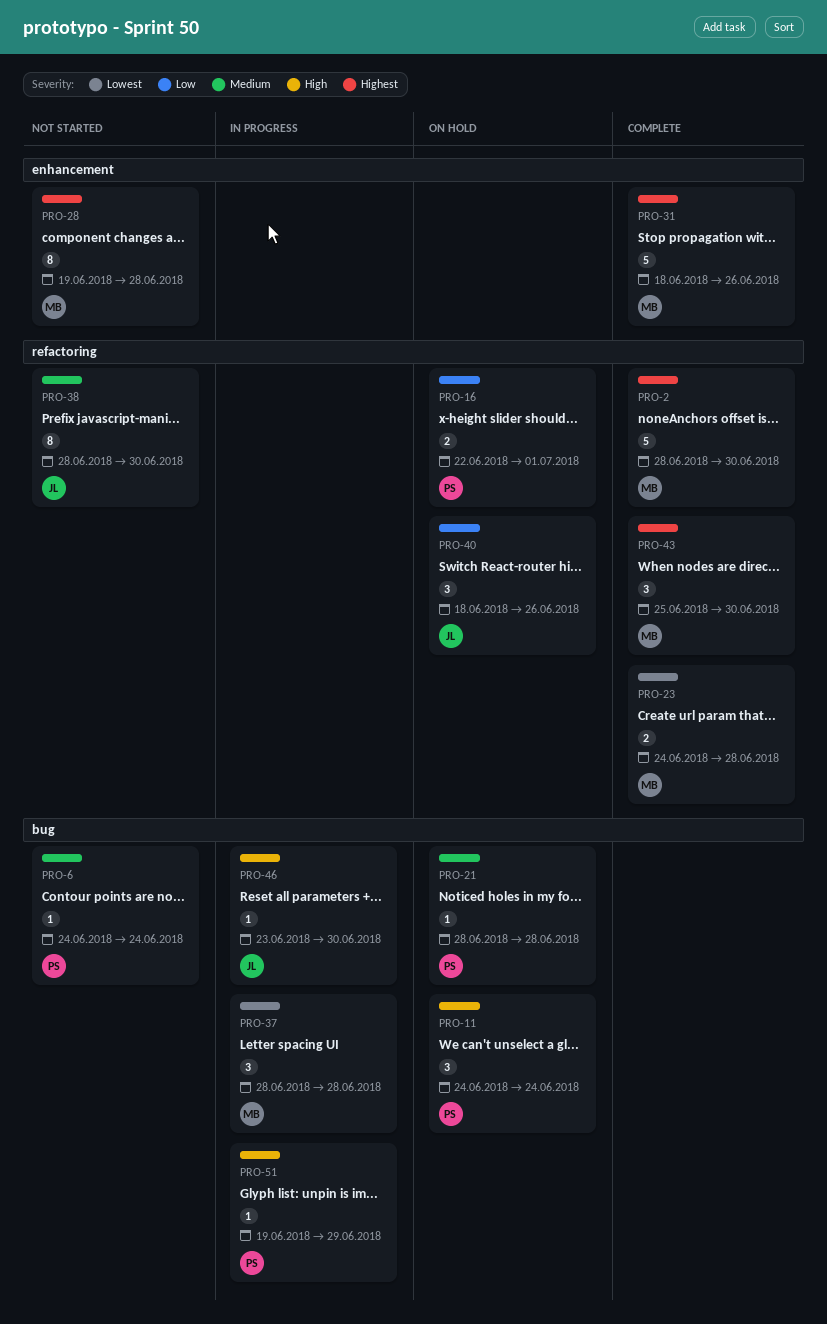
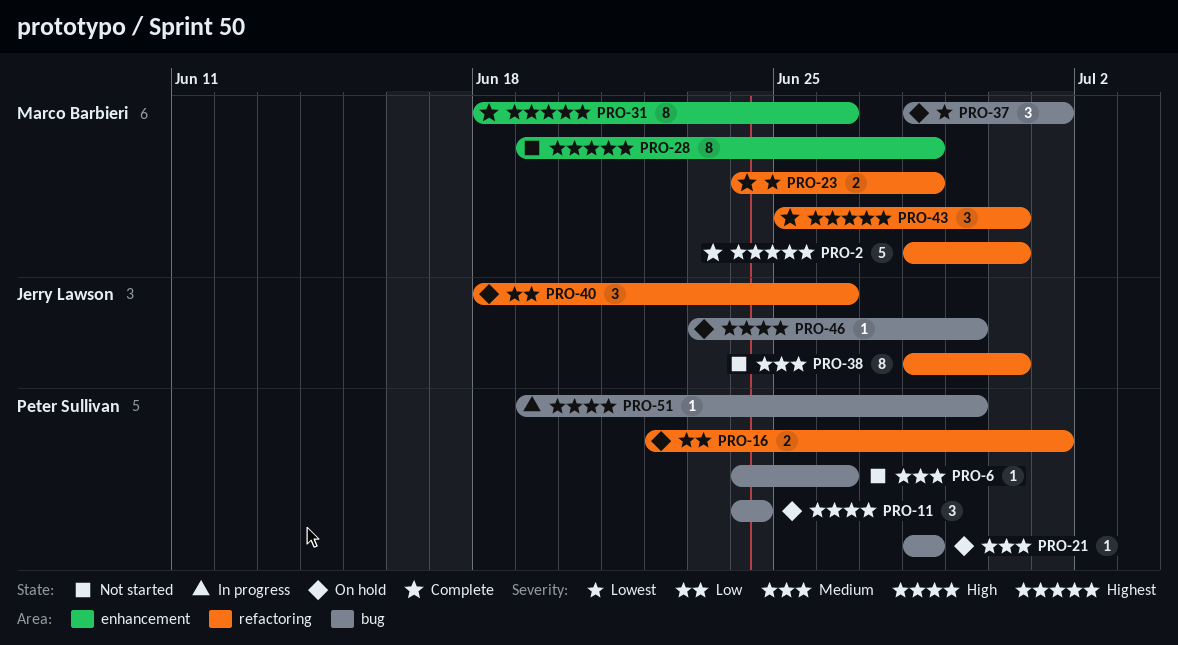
PRO-6, due: Jun 24 -> Jun 26
PRO-31, estimate: 5 -> 8
PRO-37, status: In progress -> On hold
PRO-37, due: Jun 28 -> Jul 1
PRO-46, status: In progress -> On hold
PRO-46, due: Jun 30 -> Jun 29

